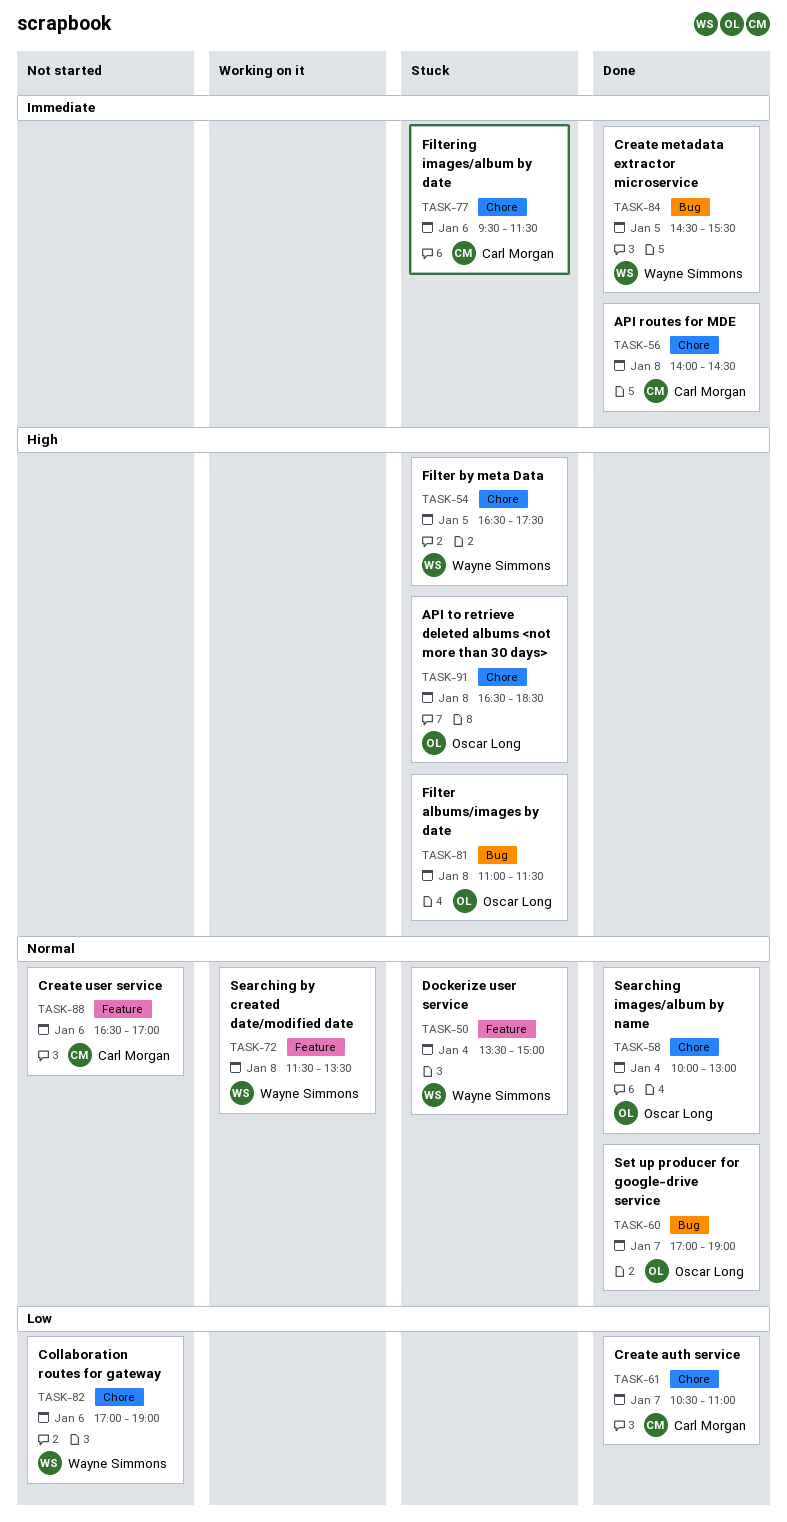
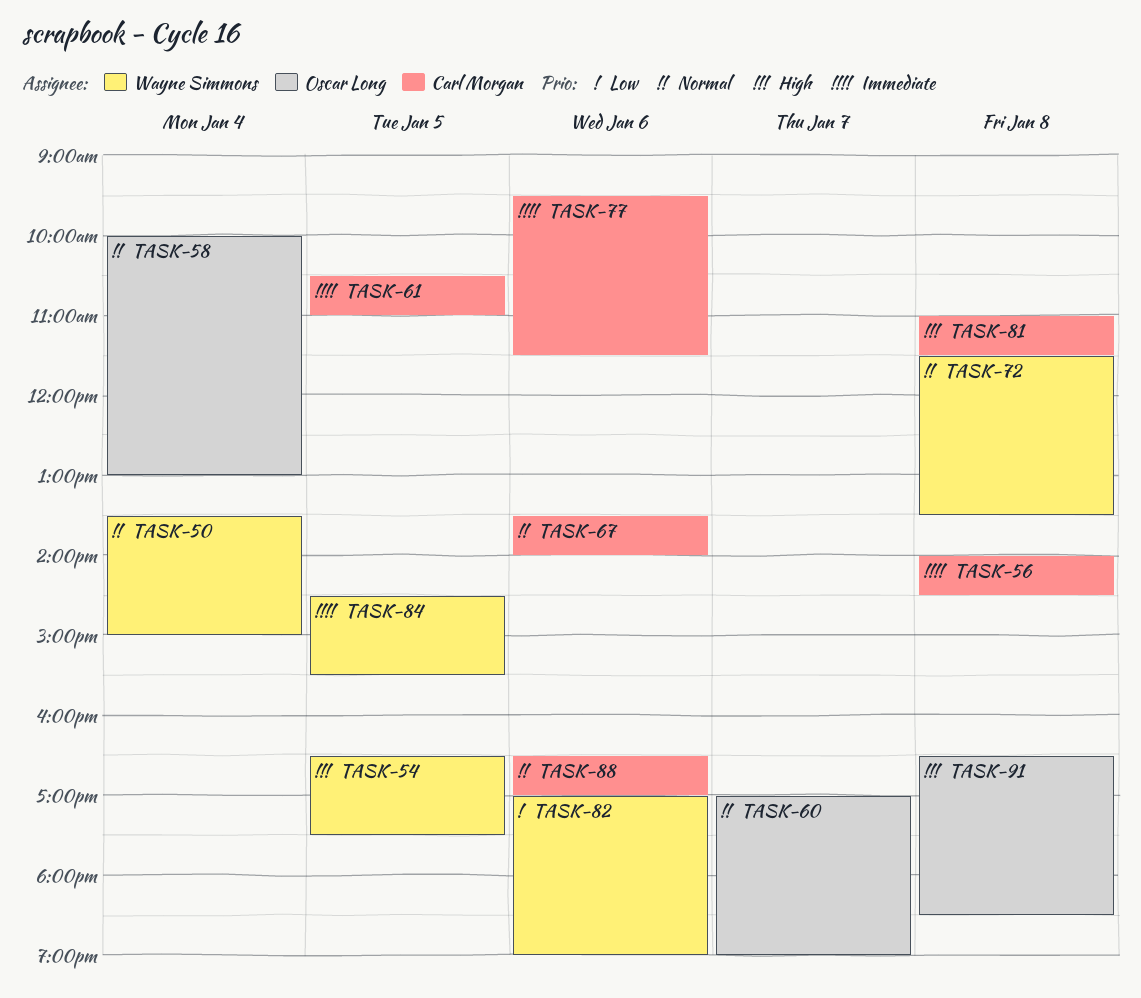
TASK-61, priority: Low -> Immediate
TASK-61, day: Jan 7 -> Jan 5
TASK-67: none -> present
TASK-81, owner: Oscar Long -> Carl Morgan

